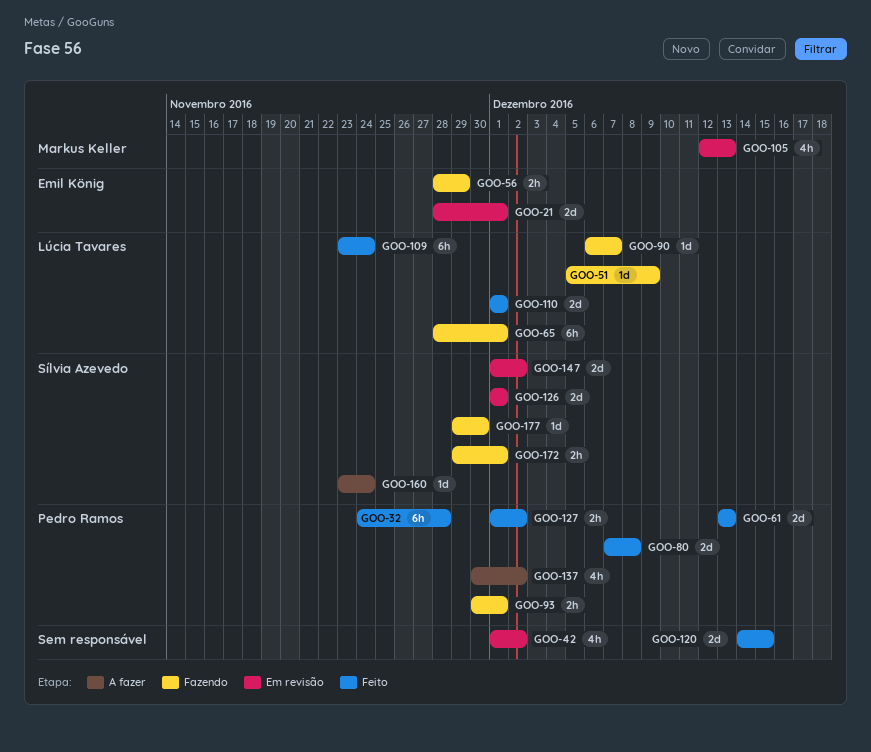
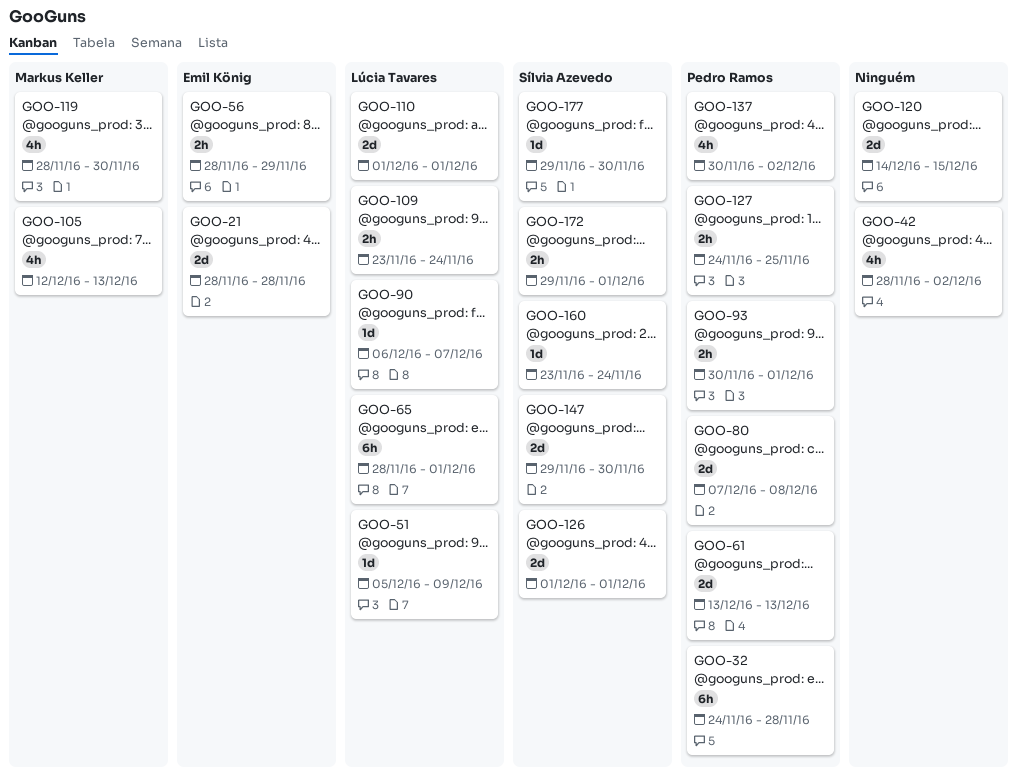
GOO-21, due: Dec 1 -> Nov 28
GOO-42, start: Dec 1 -> Nov 28
GOO-109, estimate: 6h -> 2h
GOO-119: none -> present
GOO-127, start: Dec 1 -> Nov 24
GOO-127, due: Dec 2 -> Nov 25
GOO-147, start: Dec 1 -> Nov 29
GOO-147, due: Dec 2 -> Nov 30

